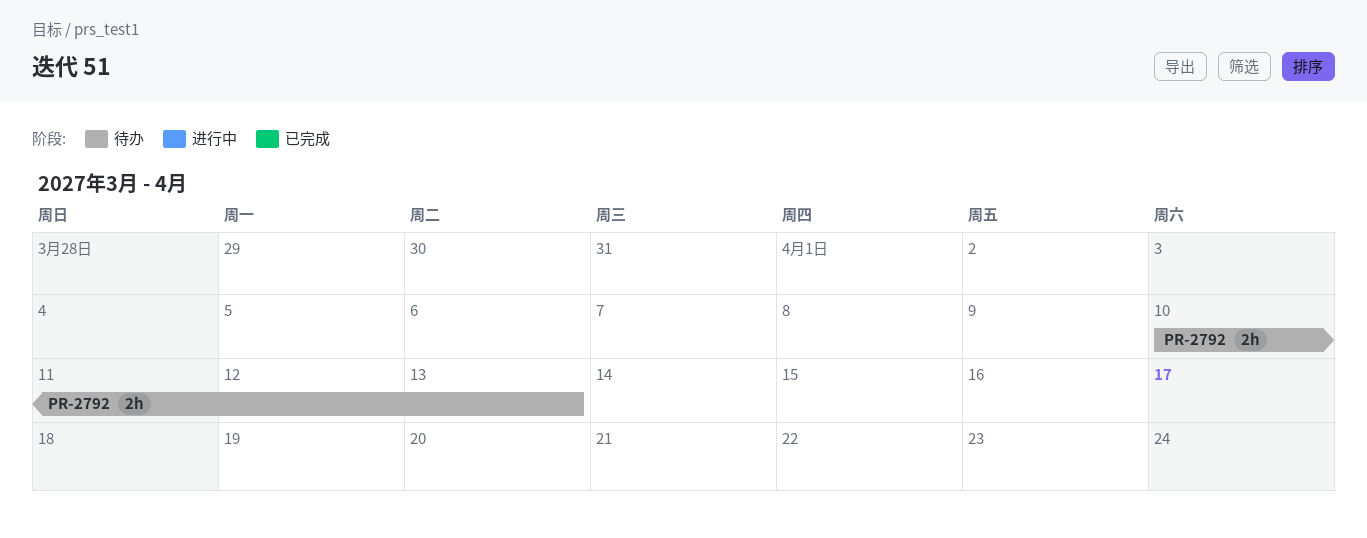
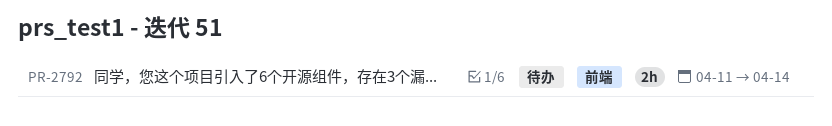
PR-2792, start: Apr 10 -> Apr 11
PR-2792, due: Apr 13 -> Apr 14

